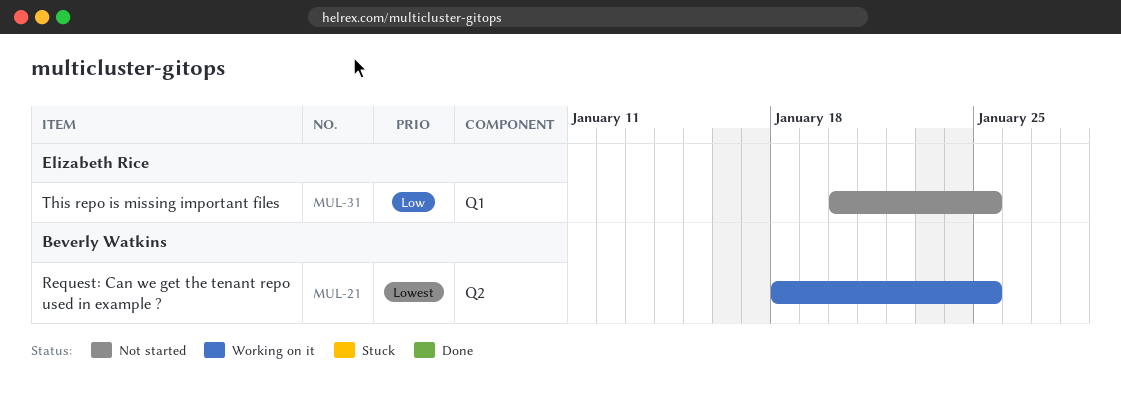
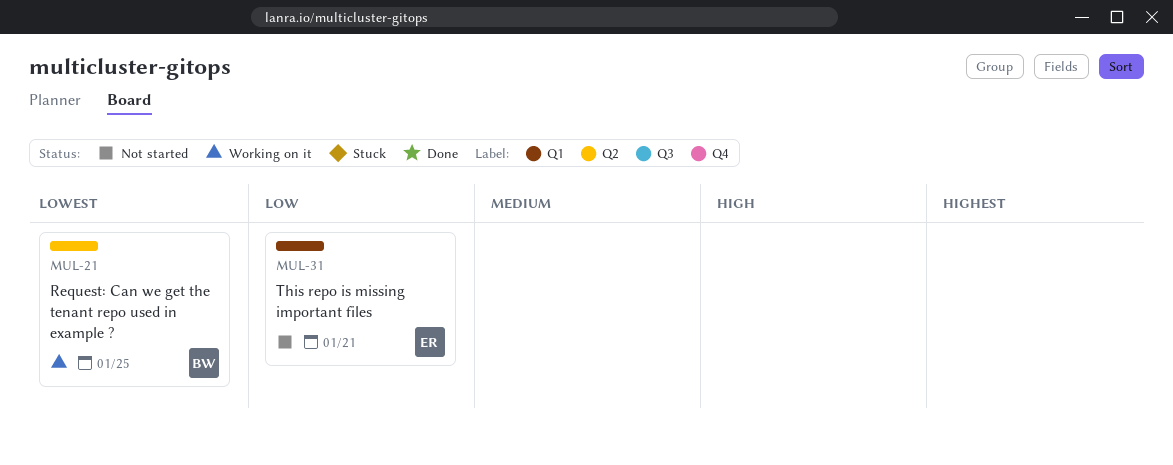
MUL-31, due: Jan 25 -> Jan 21

